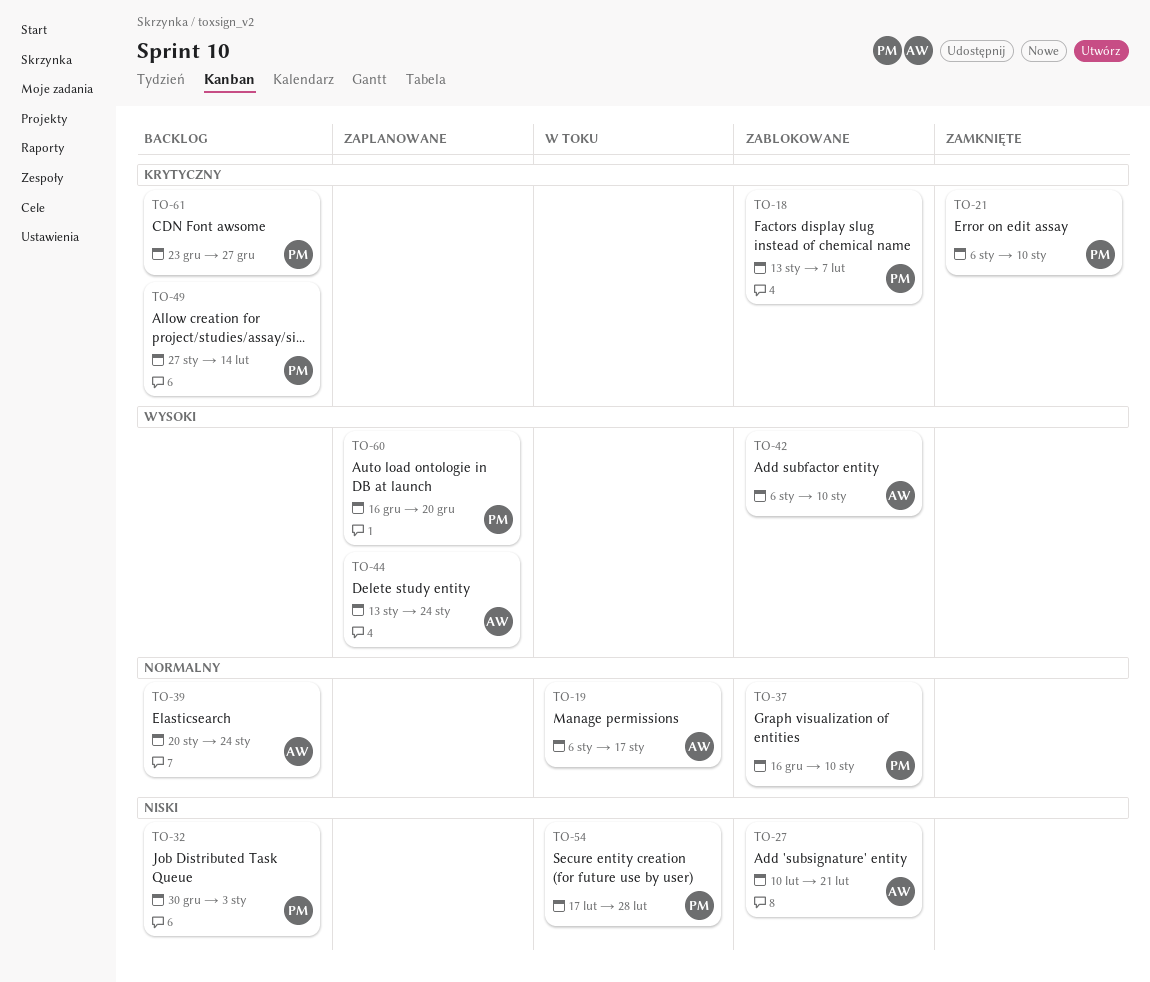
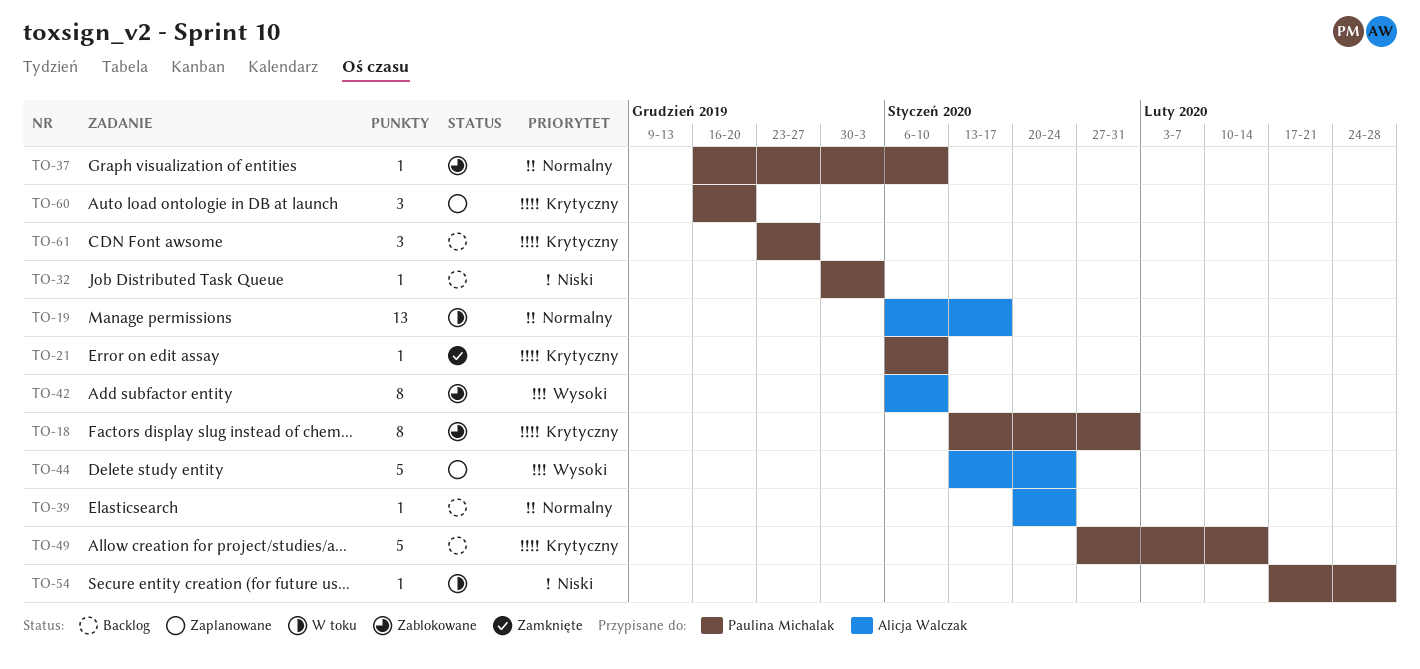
TO-18, due: Feb 7 -> Jan 31
TO-27: present -> none
TO-60, priority: Wysoki -> Krytyczny

